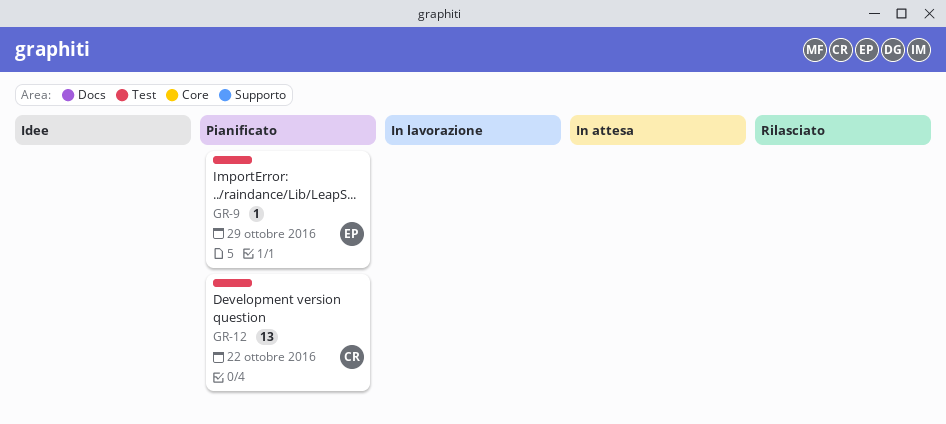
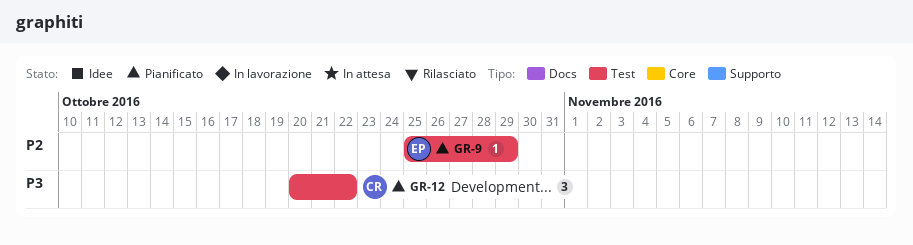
GR-12, estimate: 13 -> 3

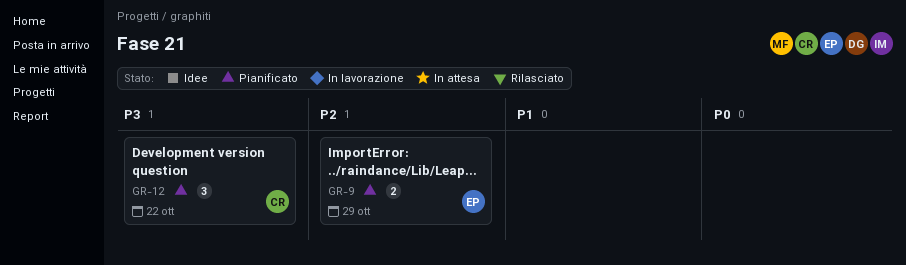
GR-9, estimate: 1 -> 2

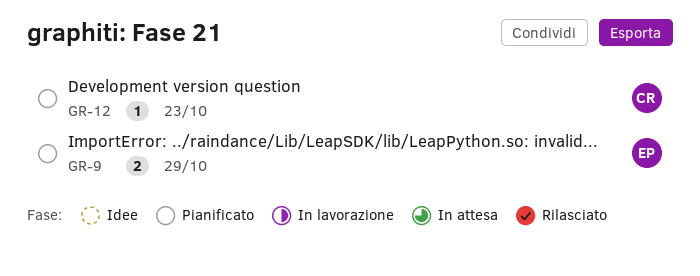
GR-12, estimate: 3 -> 1
GR-12, due: Oct 22 -> Oct 23

